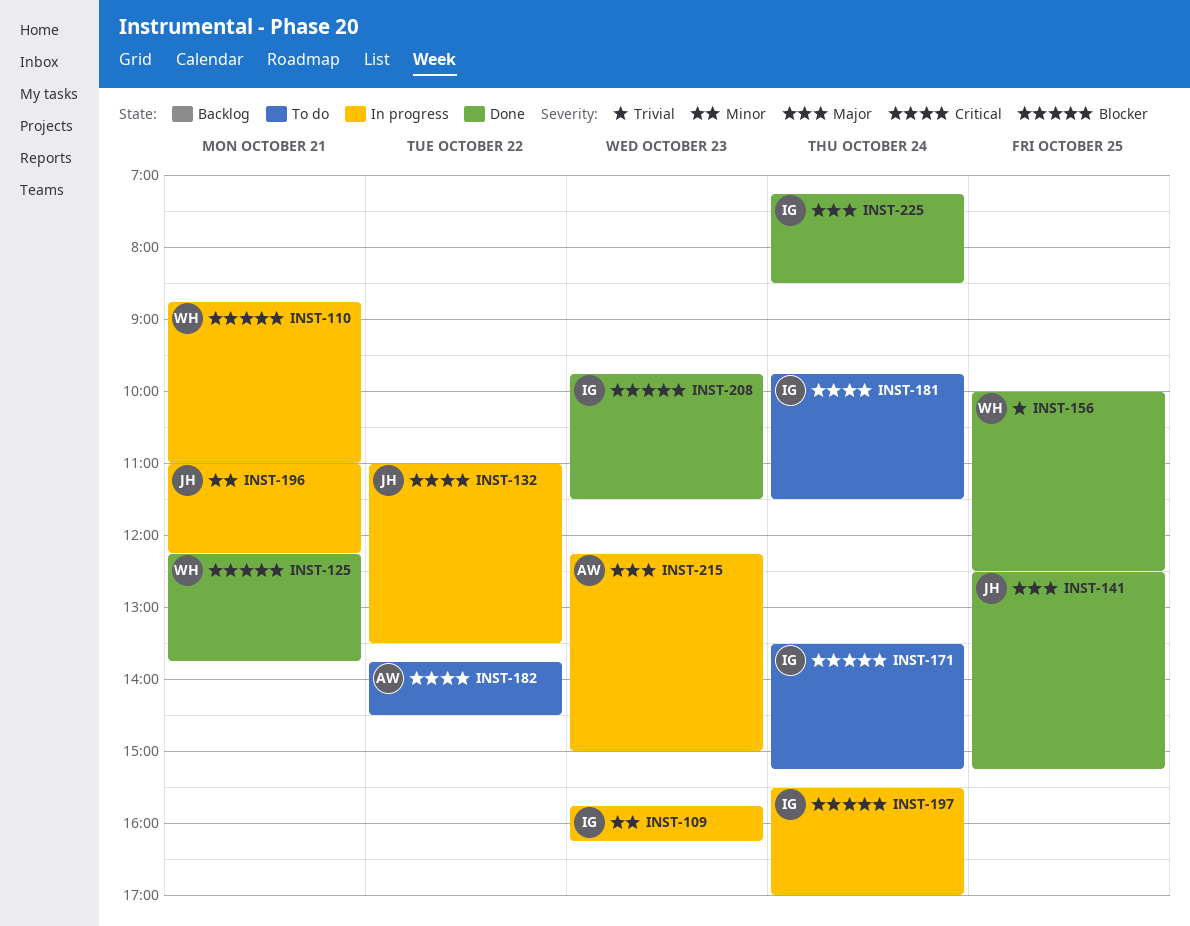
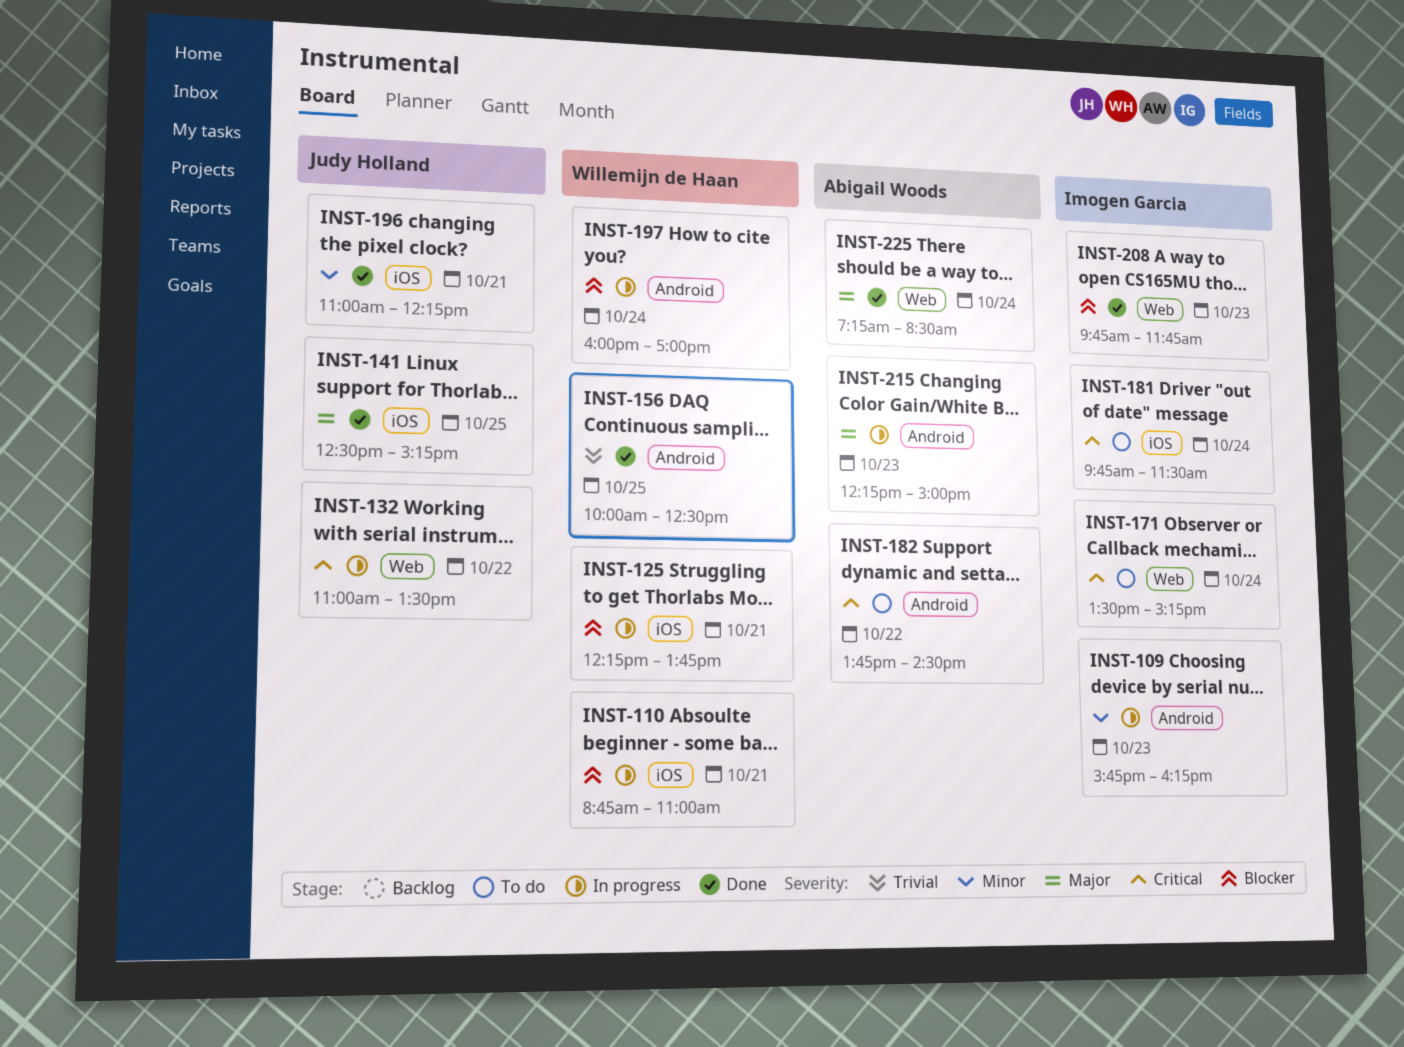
INST-125, status: Done -> In progress
INST-171, priority: Blocker -> Critical
INST-196, status: In progress -> Done
INST-197, owner: Imogen Garcia -> Willemijn de Haan
INST-197, begins: 15:30 -> 16:00
INST-208, ends: 11:30 -> 11:45
INST-225, owner: Imogen Garcia -> Abigail Woods

